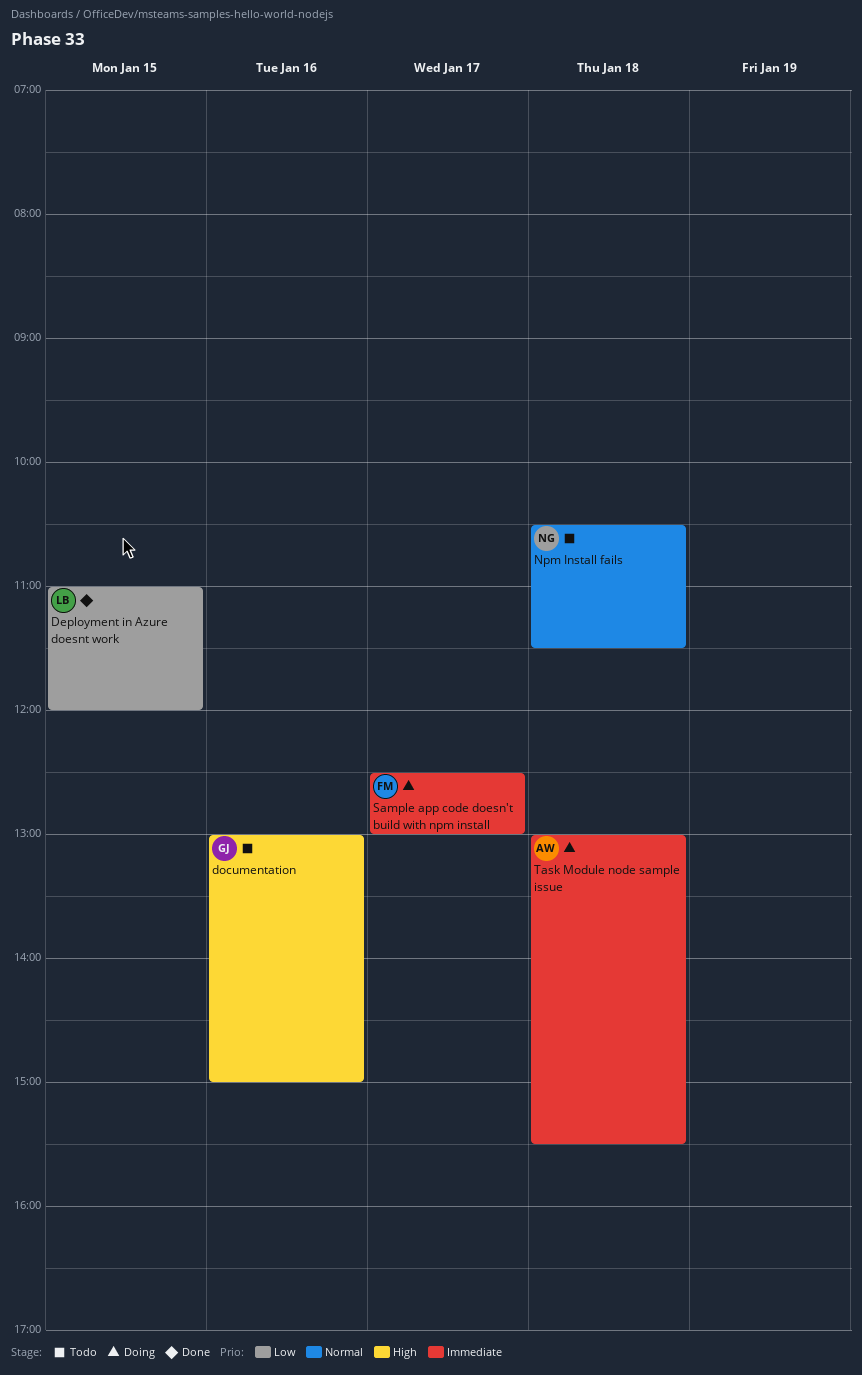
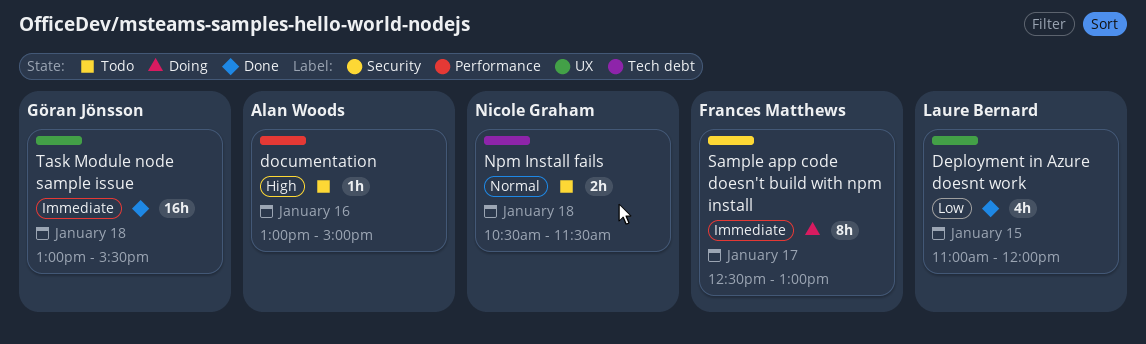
documentation, owner: Göran Jönsson -> Alan Woods
Task Module node sample issue, status: Doing -> Done
Task Module node sample issue, owner: Alan Woods -> Göran Jönsson

